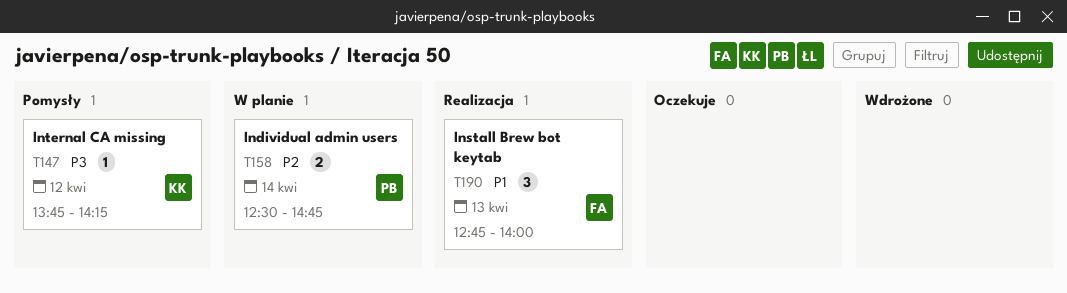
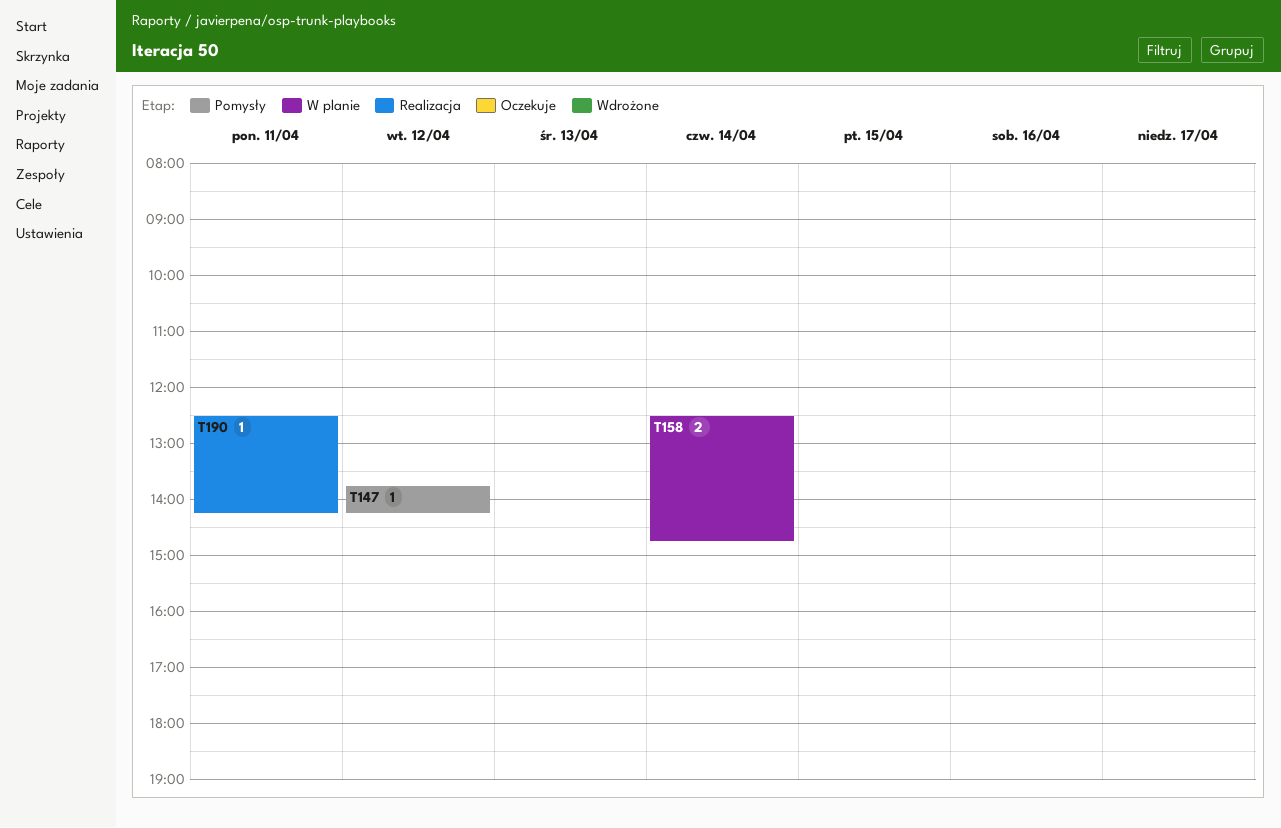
T190, estimate: 3 -> 1
T190, day: Apr 13 -> Apr 11
T190, begins: 12:45 -> 12:30
T190, ends: 14:00 -> 14:15

